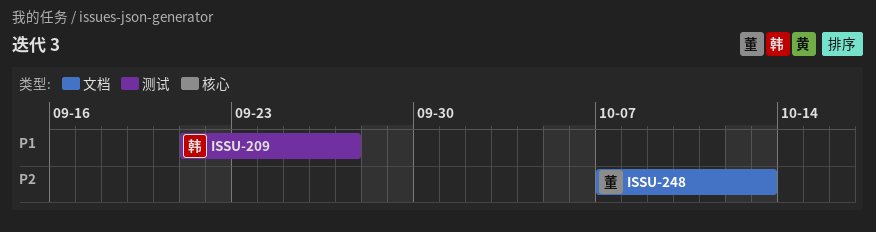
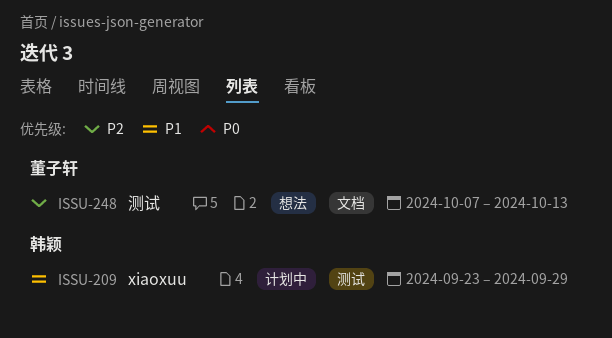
ISSU-209, start: Sep 21 -> Sep 23
ISSU-209, due: Sep 27 -> Sep 29

